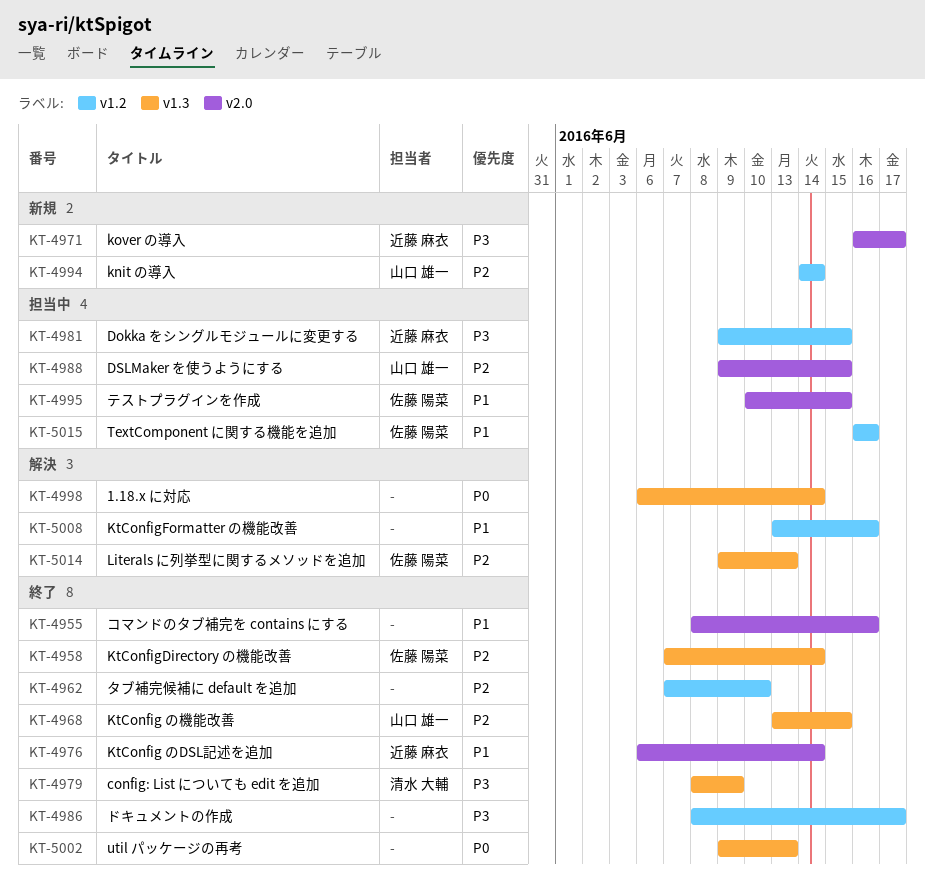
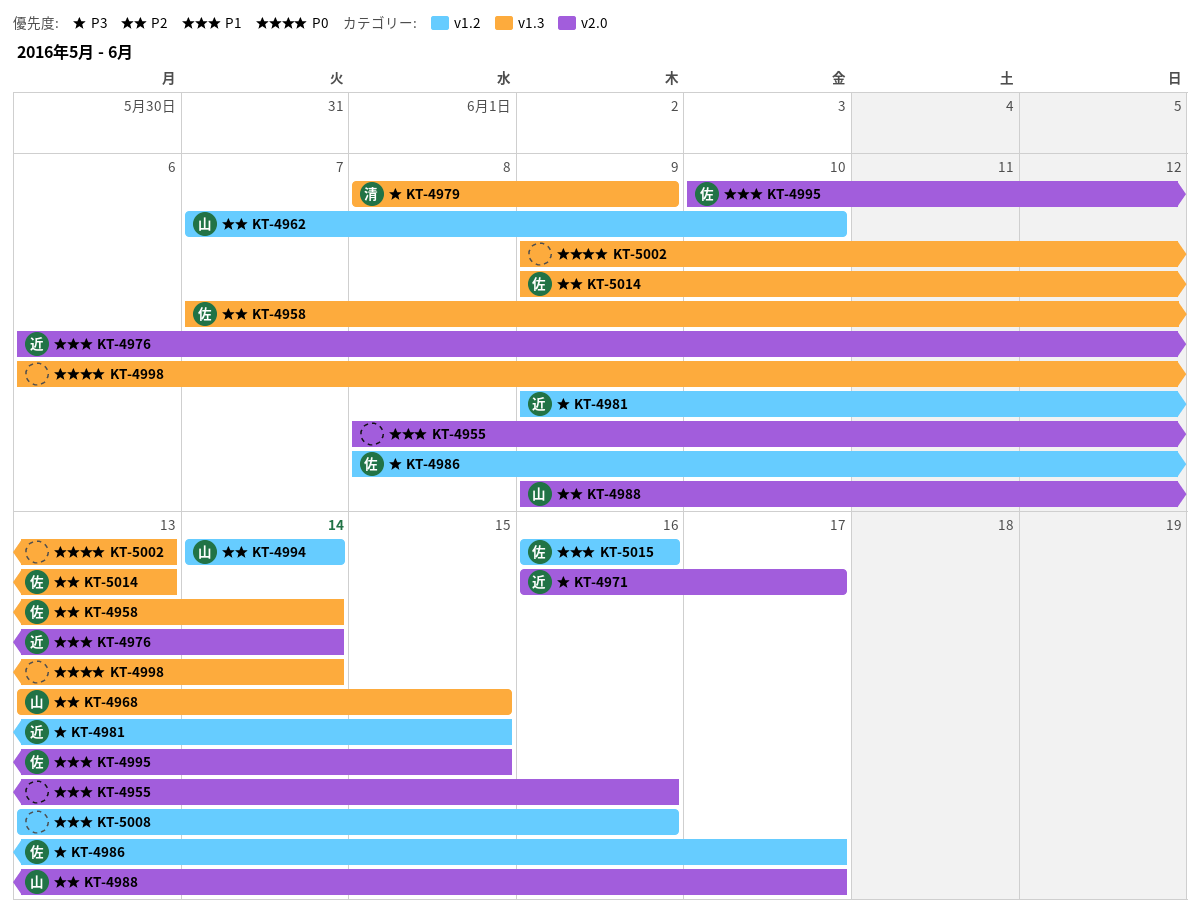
KT-4962, owner: none -> 山口 雄一
KT-4986, owner: none -> 佐藤 陽菜
KT-4988, due: Jun 15 -> Jun 17

